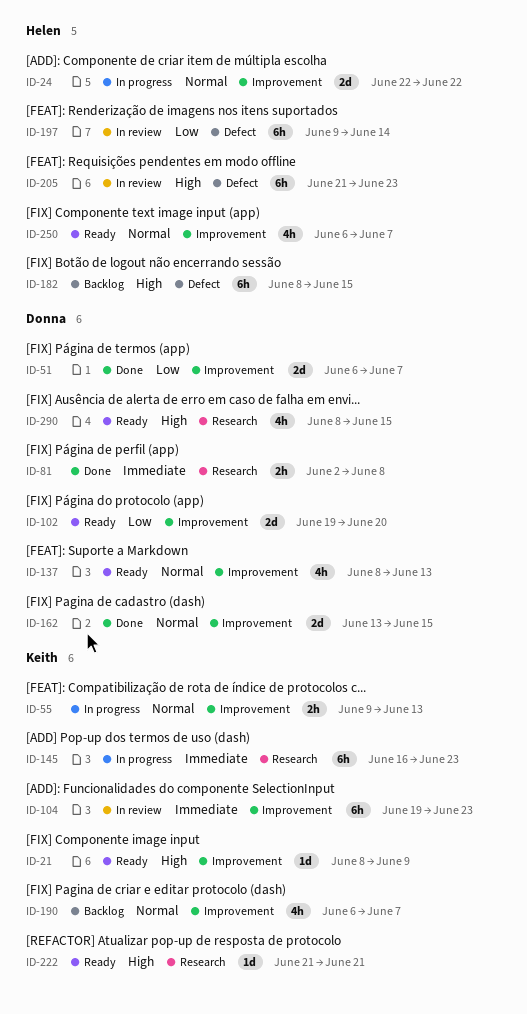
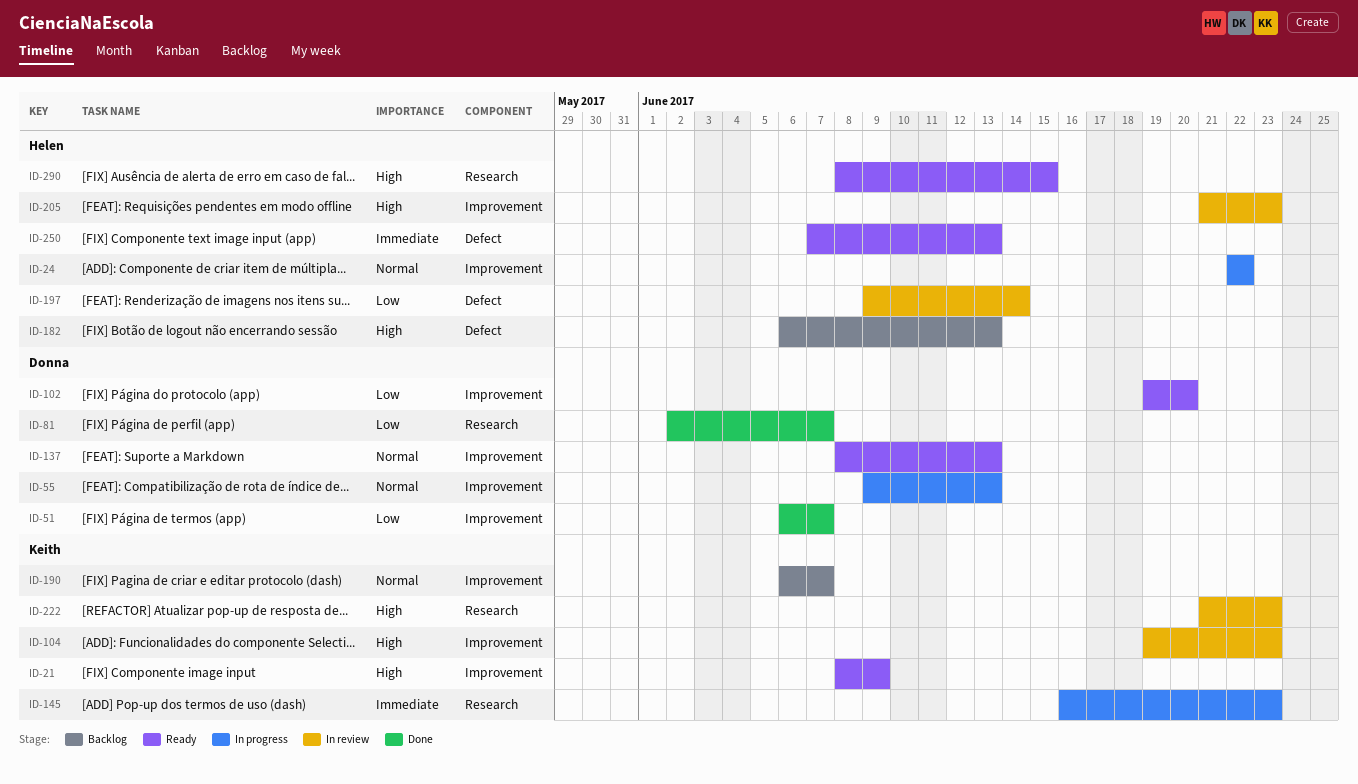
ID-55, owner: Keith -> Donna
ID-81, priority: Immediate -> Low
ID-81, due: Jun 8 -> Jun 7
ID-104, priority: Immediate -> High
ID-162: present -> none
ID-182, start: Jun 8 -> Jun 6
ID-182, due: Jun 15 -> Jun 13
ID-205, label: Defect -> Improvement
ID-222, status: Ready -> In review
ID-222, due: Jun 21 -> Jun 23
ID-250, priority: Normal -> Immediate
ID-250, label: Improvement -> Defect
ID-250, start: Jun 6 -> Jun 7
ID-250, due: Jun 7 -> Jun 13
ID-290, owner: Donna -> Helen

